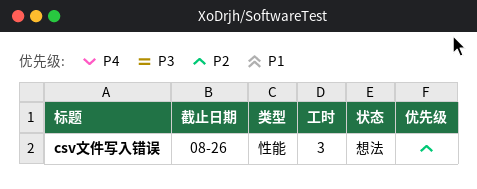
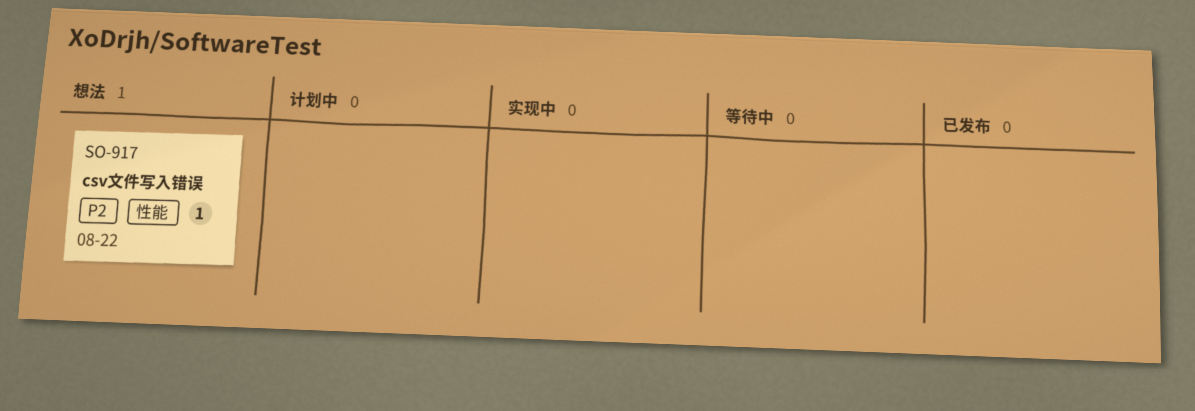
csv文件写入错误, estimate: 3 -> 1
csv文件写入错误, due: Aug 26 -> Aug 22

